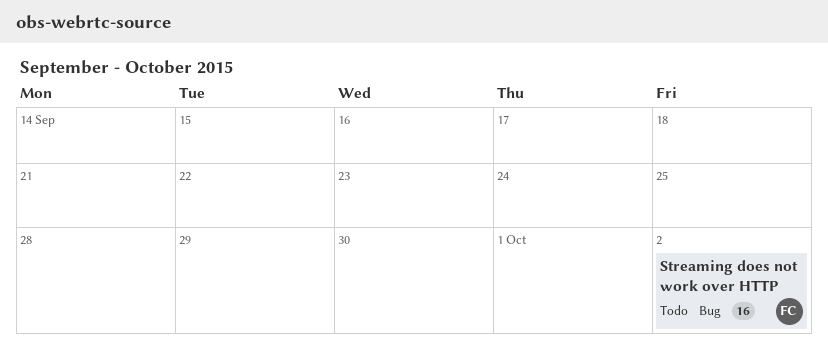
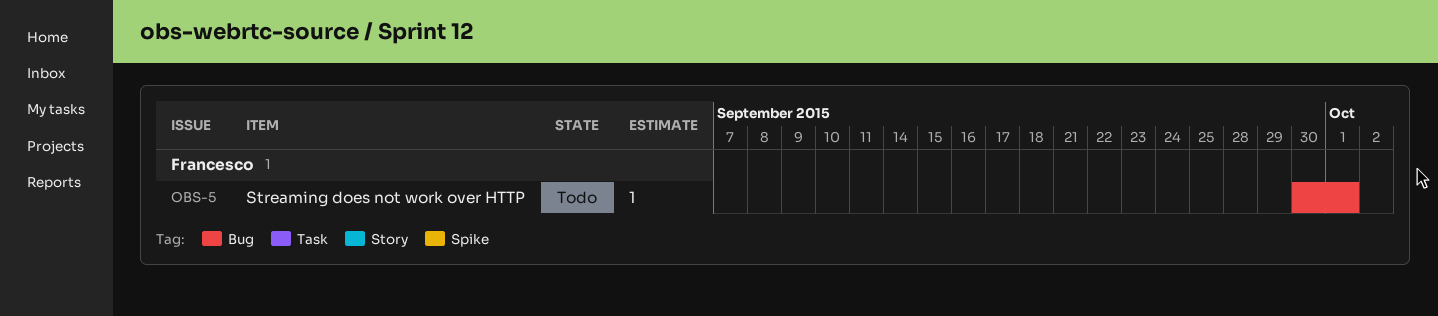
Streaming does not work over HTTP, estimate: 16 -> 1
Streaming does not work over HTTP, due: Oct 2 -> Oct 1

